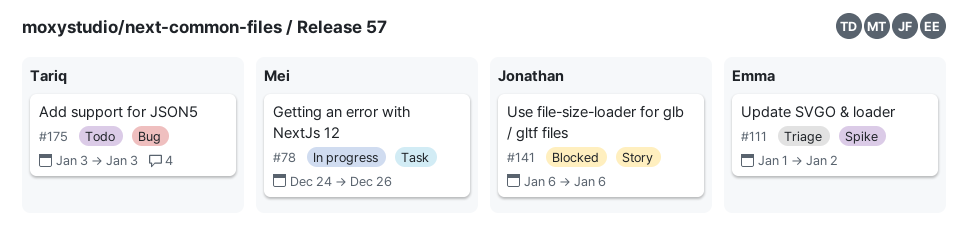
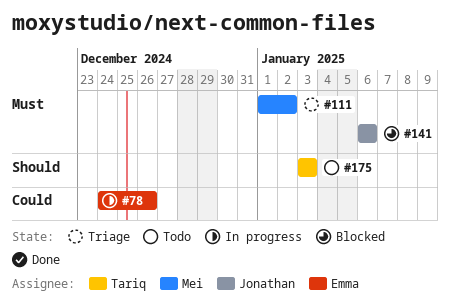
#78, owner: Mei -> Emma
#111, owner: Emma -> Mei

